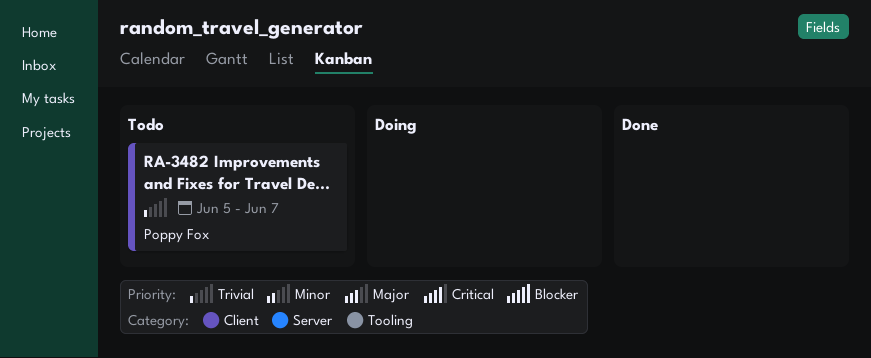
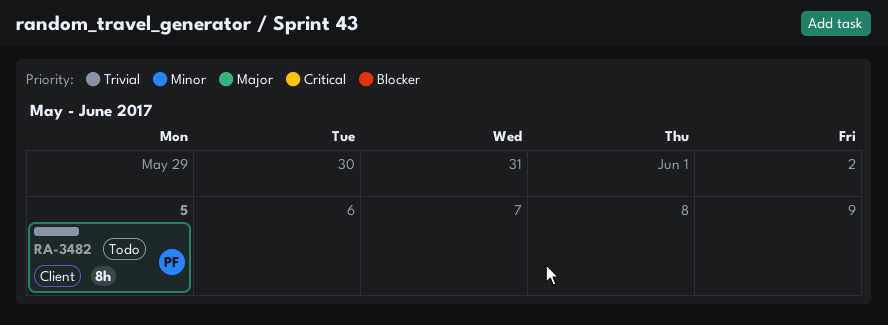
RA-3482, due: Jun 7 -> Jun 5

